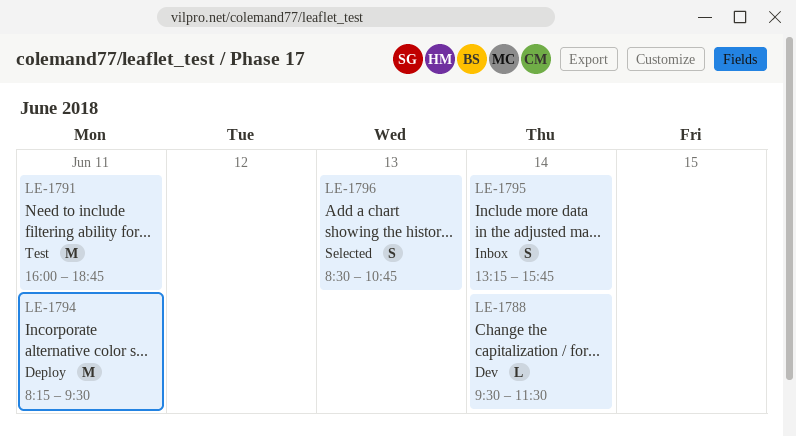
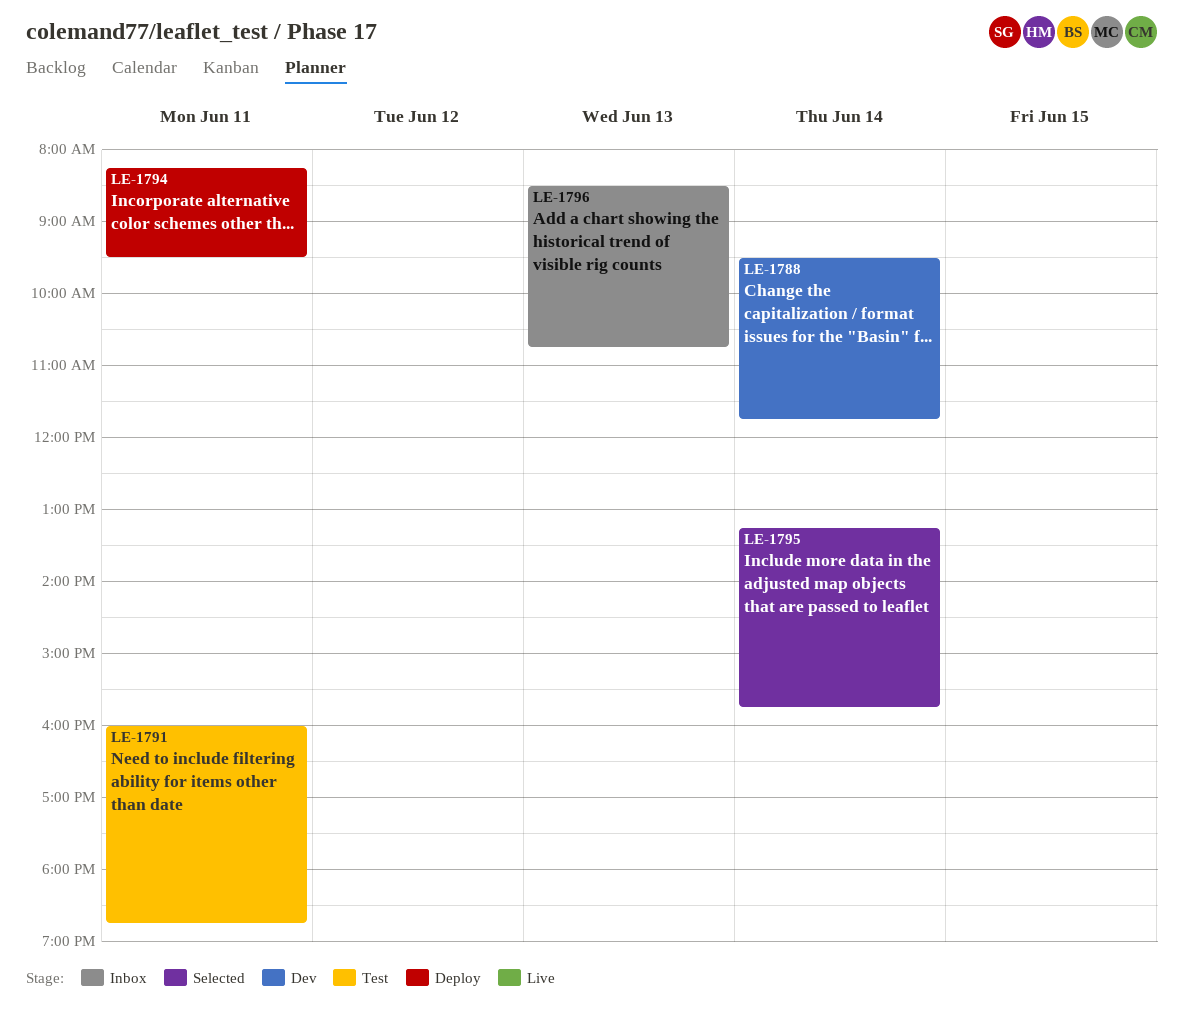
LE-1788, ends: 11:30 -> 11:45
LE-1795, status: Inbox -> Selected
LE-1796, status: Selected -> Inbox

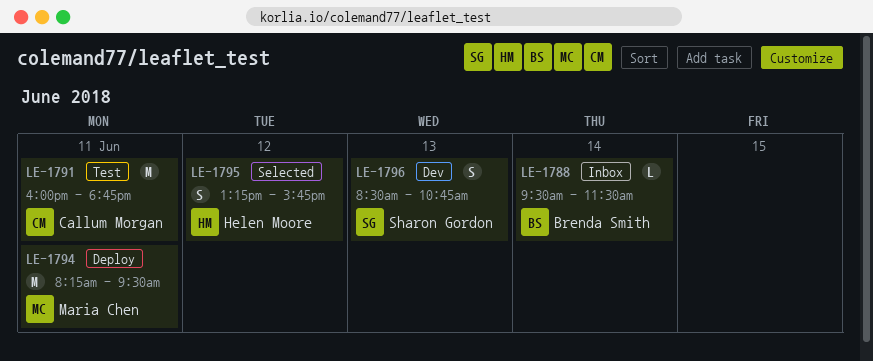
LE-1788, status: Dev -> Inbox
LE-1788, ends: 11:45 -> 11:30
LE-1795, day: Jun 14 -> Jun 12
LE-1796, status: Inbox -> Dev

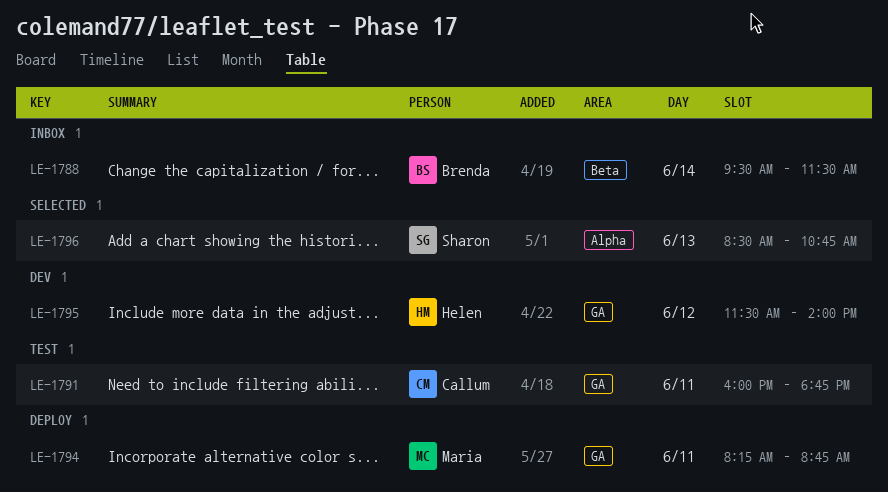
LE-1794, ends: 09:30 -> 08:45
LE-1795, status: Selected -> Dev
LE-1795, begins: 13:15 -> 11:30
LE-1795, ends: 15:45 -> 14:00
LE-1796, status: Dev -> Selected

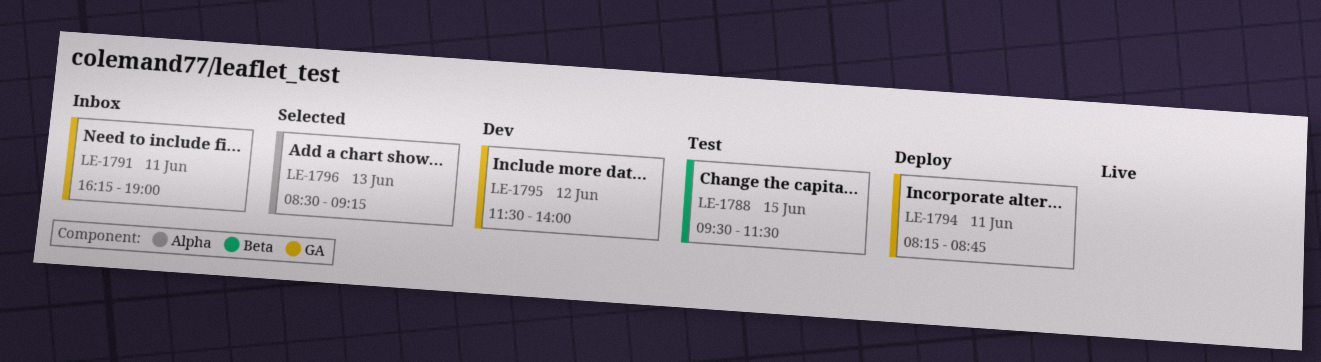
LE-1788, status: Inbox -> Test
LE-1788, day: Jun 14 -> Jun 15
LE-1791, status: Test -> Inbox
LE-1791, begins: 16:00 -> 16:15
LE-1791, ends: 18:45 -> 19:00
LE-1796, ends: 10:45 -> 09:15

